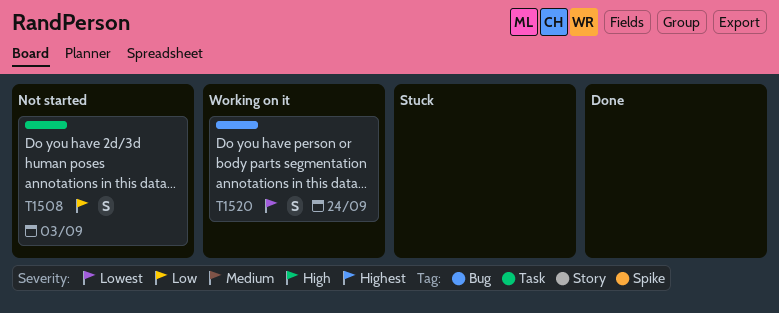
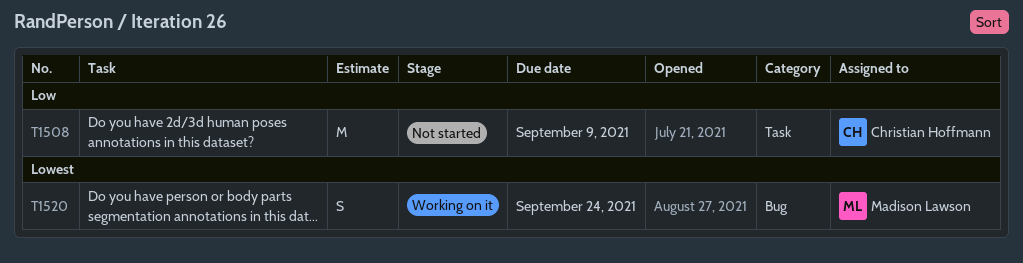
T1508, estimate: S -> M
T1508, due: Sep 3 -> Sep 9

